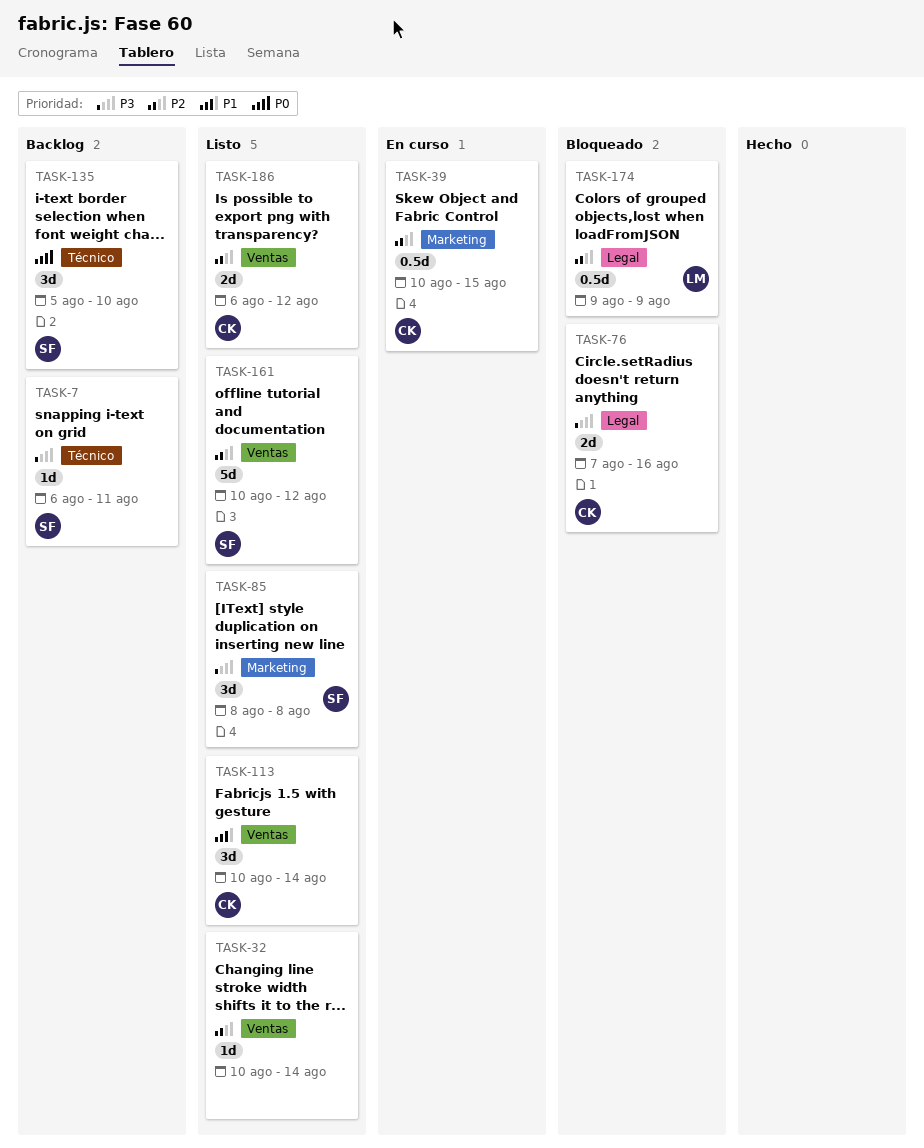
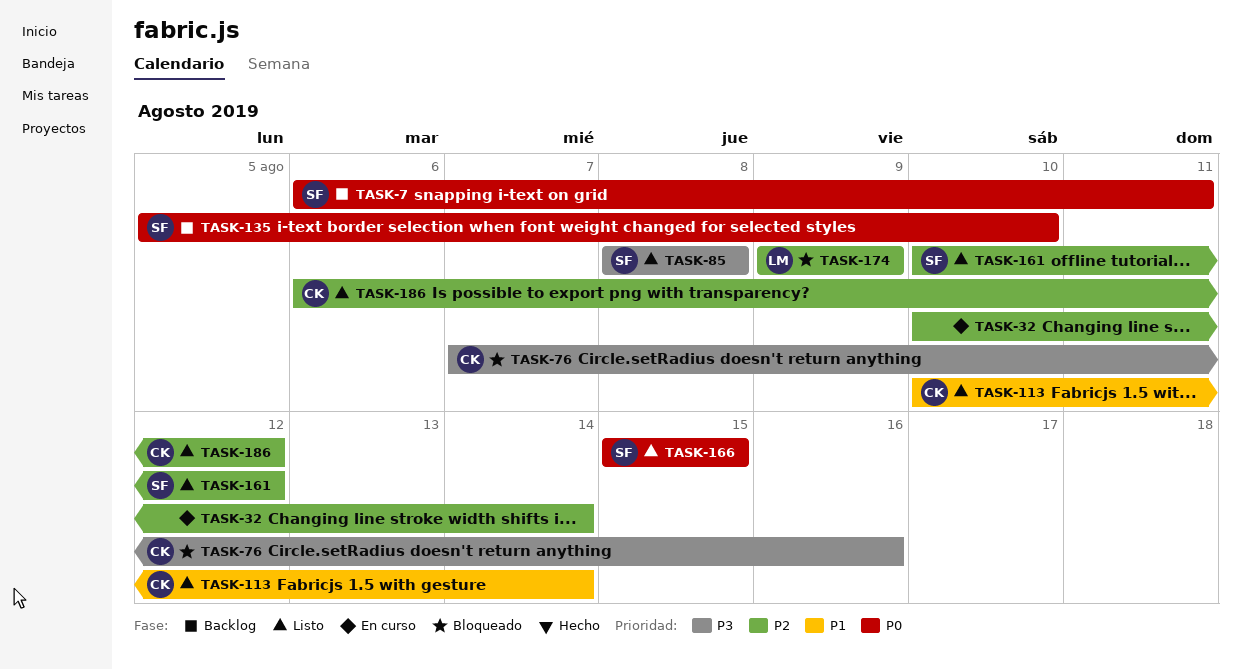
TASK-7, priority: P3 -> P0
TASK-32, status: Listo -> En curso
TASK-39: present -> none
TASK-166: none -> present

